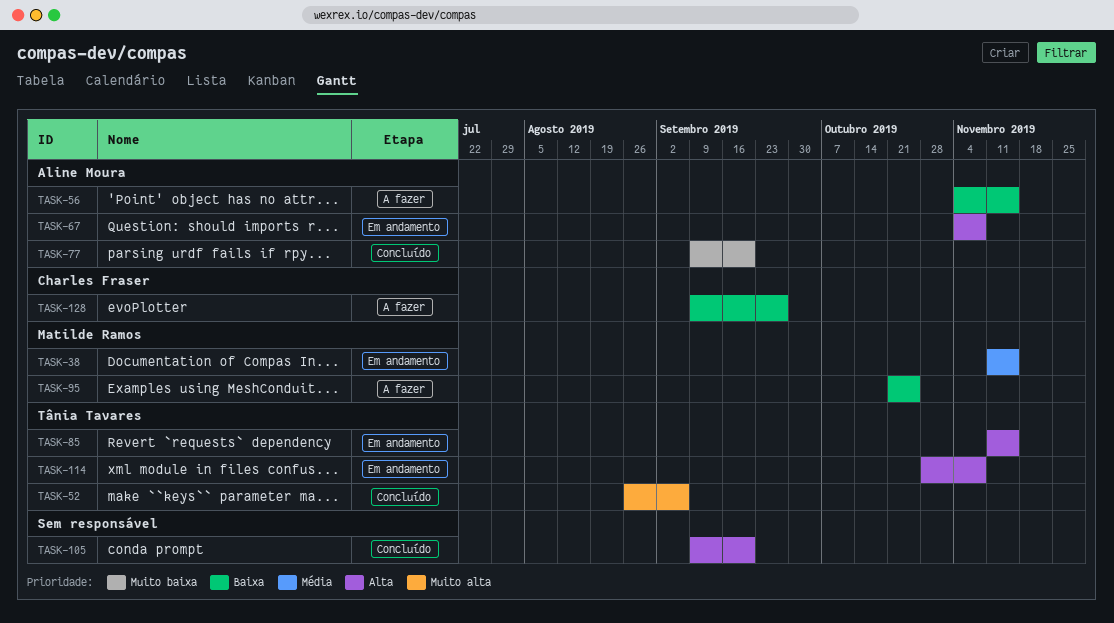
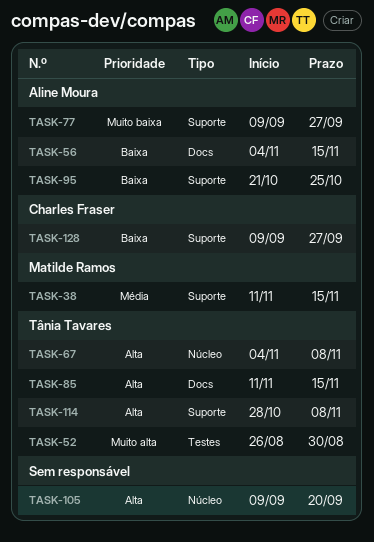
TASK-52, due: Sep 6 -> Aug 30
TASK-67, owner: Aline Moura -> Tânia Tavares
TASK-77, due: Sep 20 -> Sep 27
TASK-95, owner: Matilde Ramos -> Aline Moura

